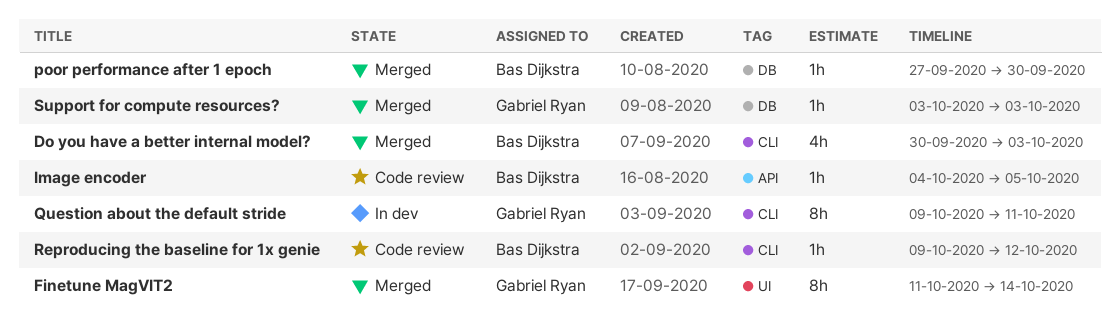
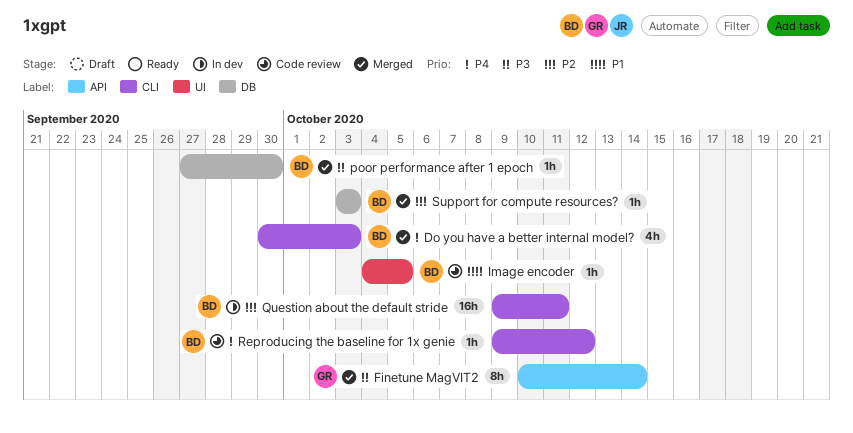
Finetune MagVIT2, label: UI -> API
Finetune MagVIT2, start: Oct 11 -> Oct 10
Image encoder, label: API -> UI
Question about the default stride, owner: Gabriel Ryan -> Bas Dijkstra
Question about the default stride, estimate: 8h -> 16h
Support for compute resources?, owner: Gabriel Ryan -> Bas Dijkstra

